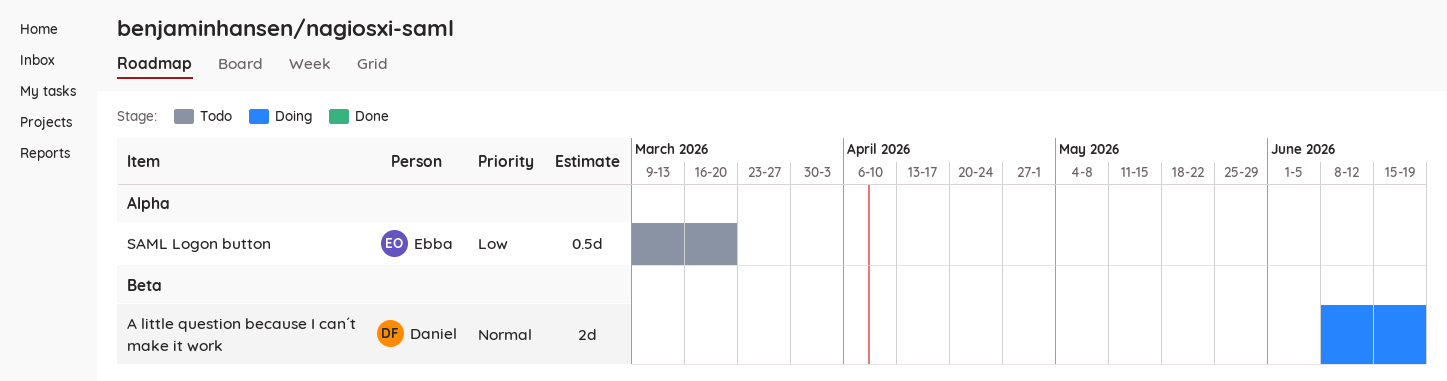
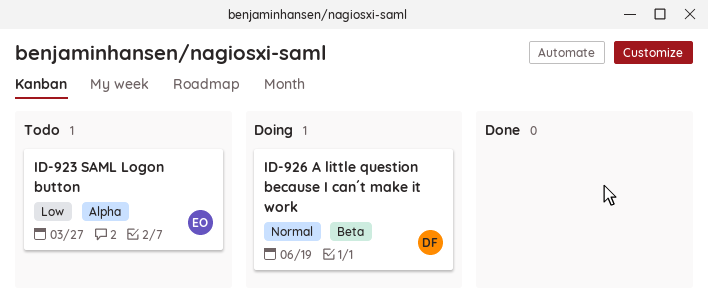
SAML Logon button, due: Mar 20 -> Mar 27

